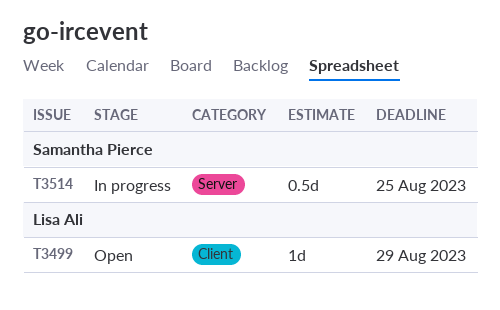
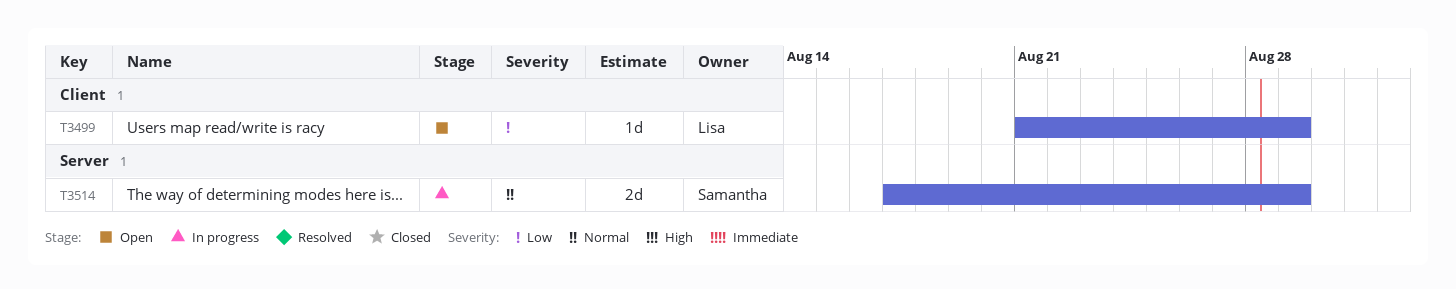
T3514, estimate: 0.5d -> 2d
T3514, due: Aug 25 -> Aug 29

